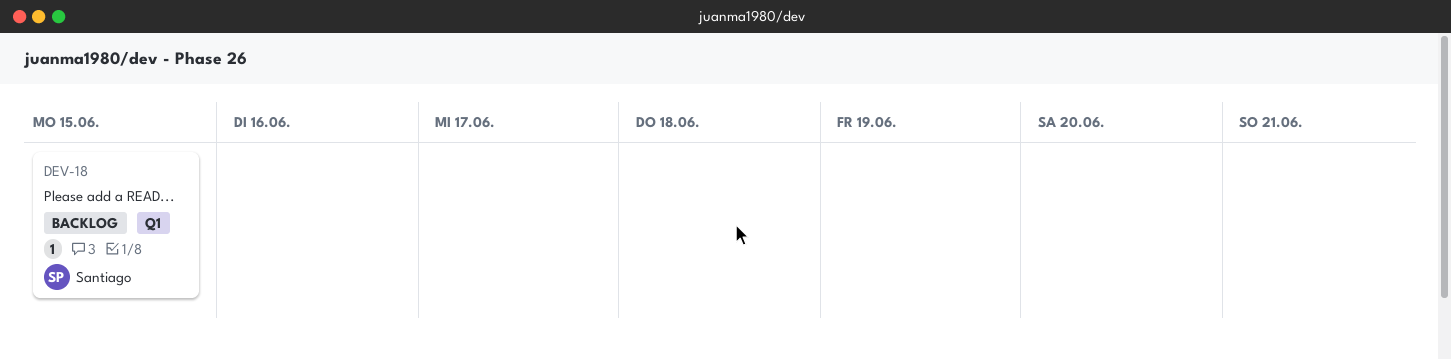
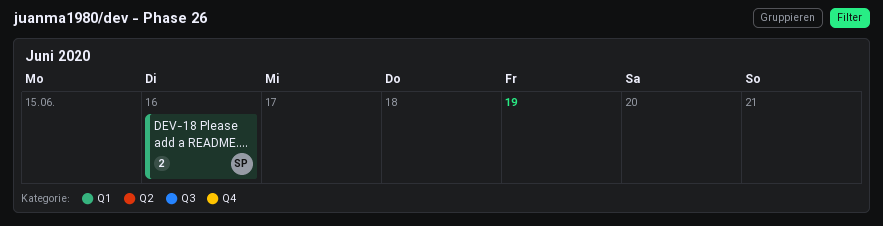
DEV-18, estimate: 1 -> 2
DEV-18, due: Jun 15 -> Jun 16

